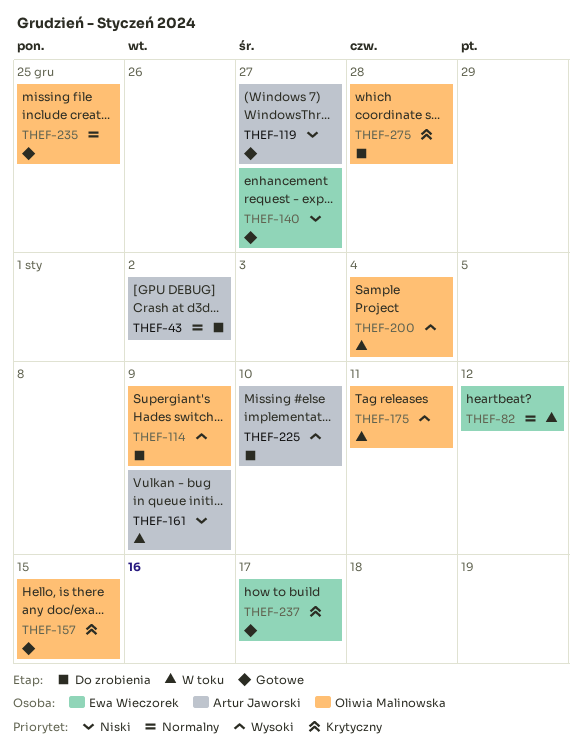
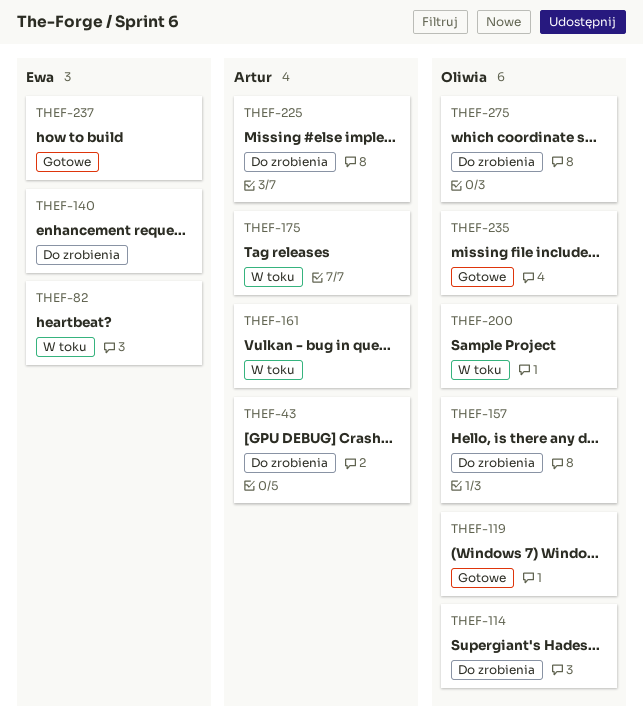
THEF-119, owner: Artur Jaworski -> Oliwia Malinowska
THEF-140, status: Gotowe -> Do zrobienia
THEF-157, status: Gotowe -> Do zrobienia
THEF-175, owner: Oliwia Malinowska -> Artur Jaworski

